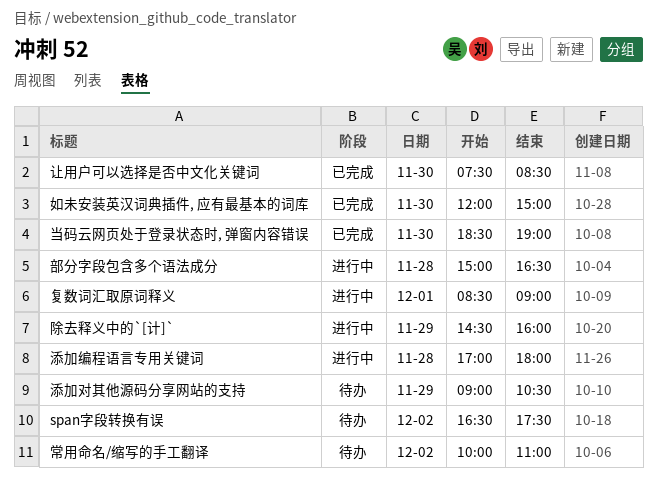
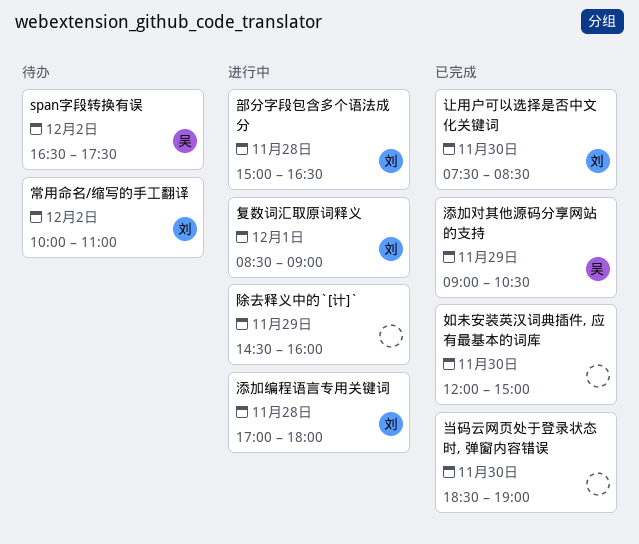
添加对其他源码分享网站的支持, status: 待办 -> 已完成

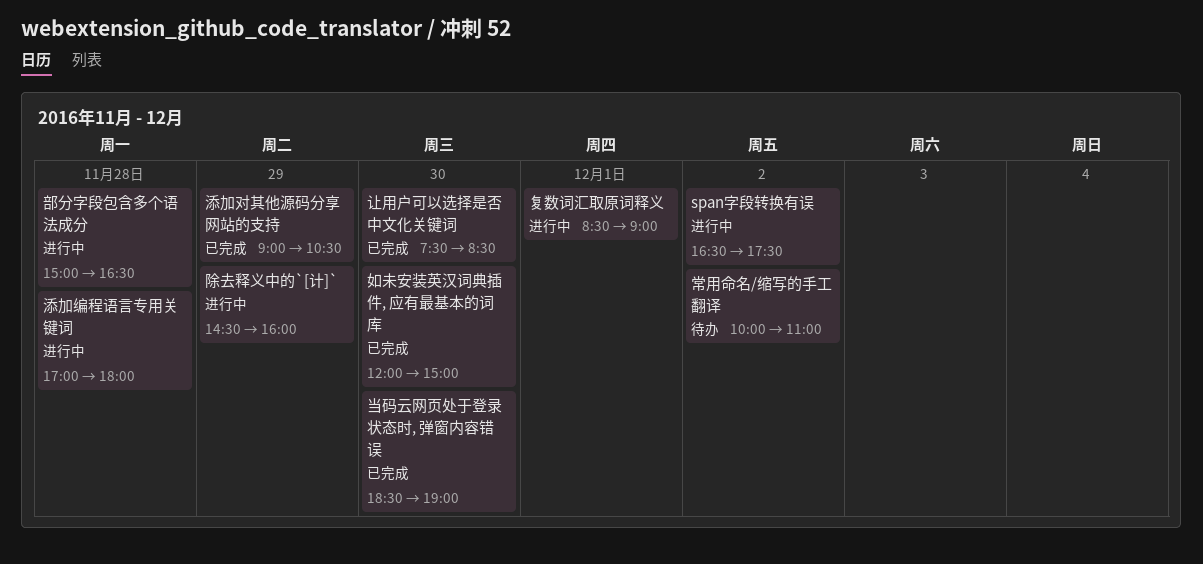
span字段转换有误, status: 待办 -> 进行中

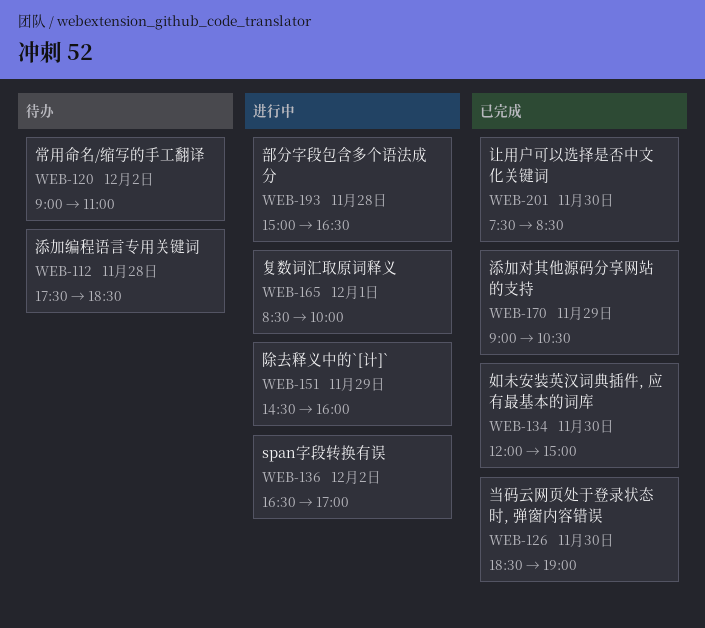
span字段转换有误, ends: 17:30 -> 17:00
复数词汇取原词释义, ends: 09:00 -> 10:00
常用命名/缩写的手工翻译, begins: 10:00 -> 09:00
添加编程语言专用关键词, status: 进行中 -> 待办
添加编程语言专用关键词, begins: 17:00 -> 17:30
添加编程语言专用关键词, ends: 18:00 -> 18:30

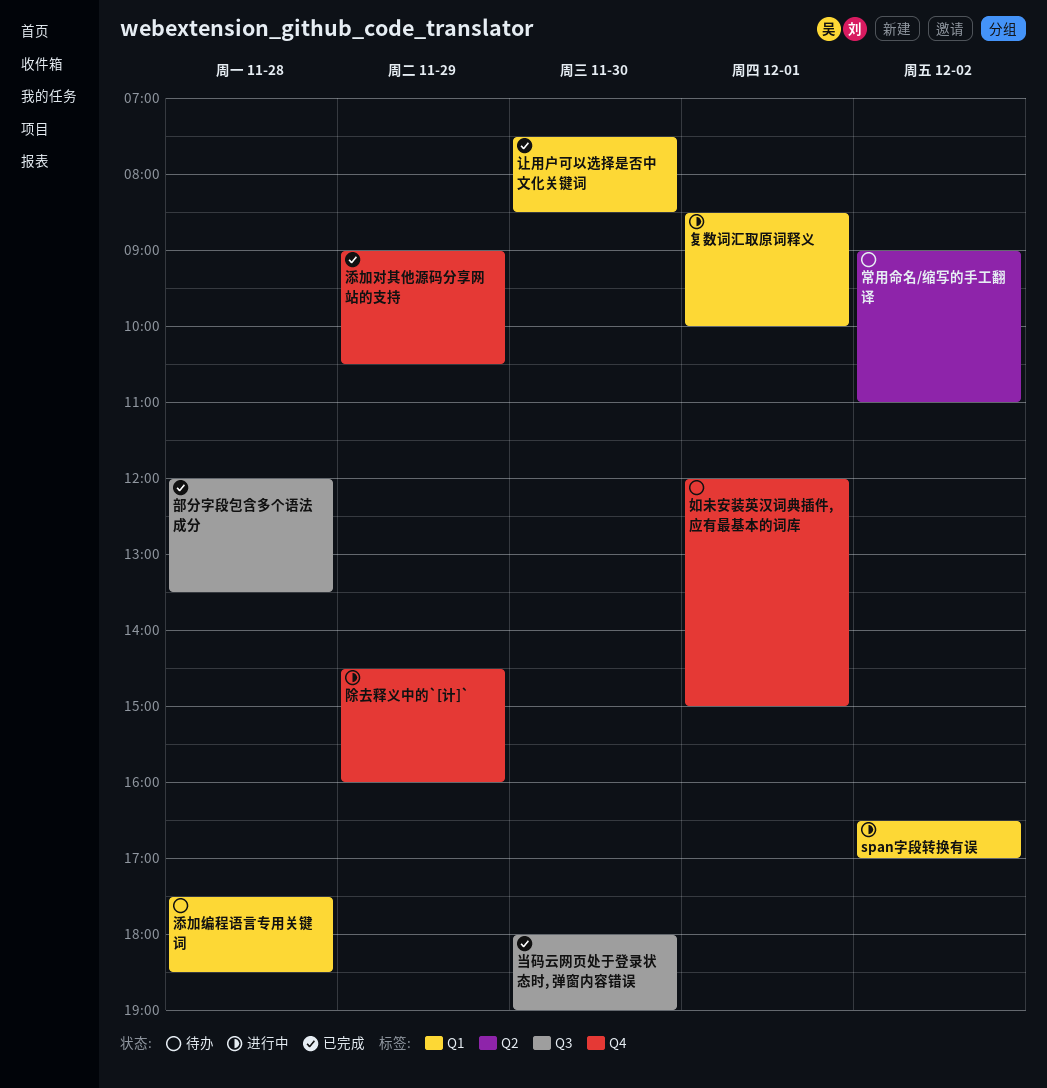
如未安装英汉词典插件, 应有最基本的词库, status: 已完成 -> 待办
如未安装英汉词典插件, 应有最基本的词库, day: Nov 30 -> Dec 1
当码云网页处于登录状态时, 弹窗内容错误, begins: 18:30 -> 18:00
部分字段包含多个语法成分, status: 进行中 -> 已完成
部分字段包含多个语法成分, begins: 15:00 -> 12:00
部分字段包含多个语法成分, ends: 16:30 -> 13:30

